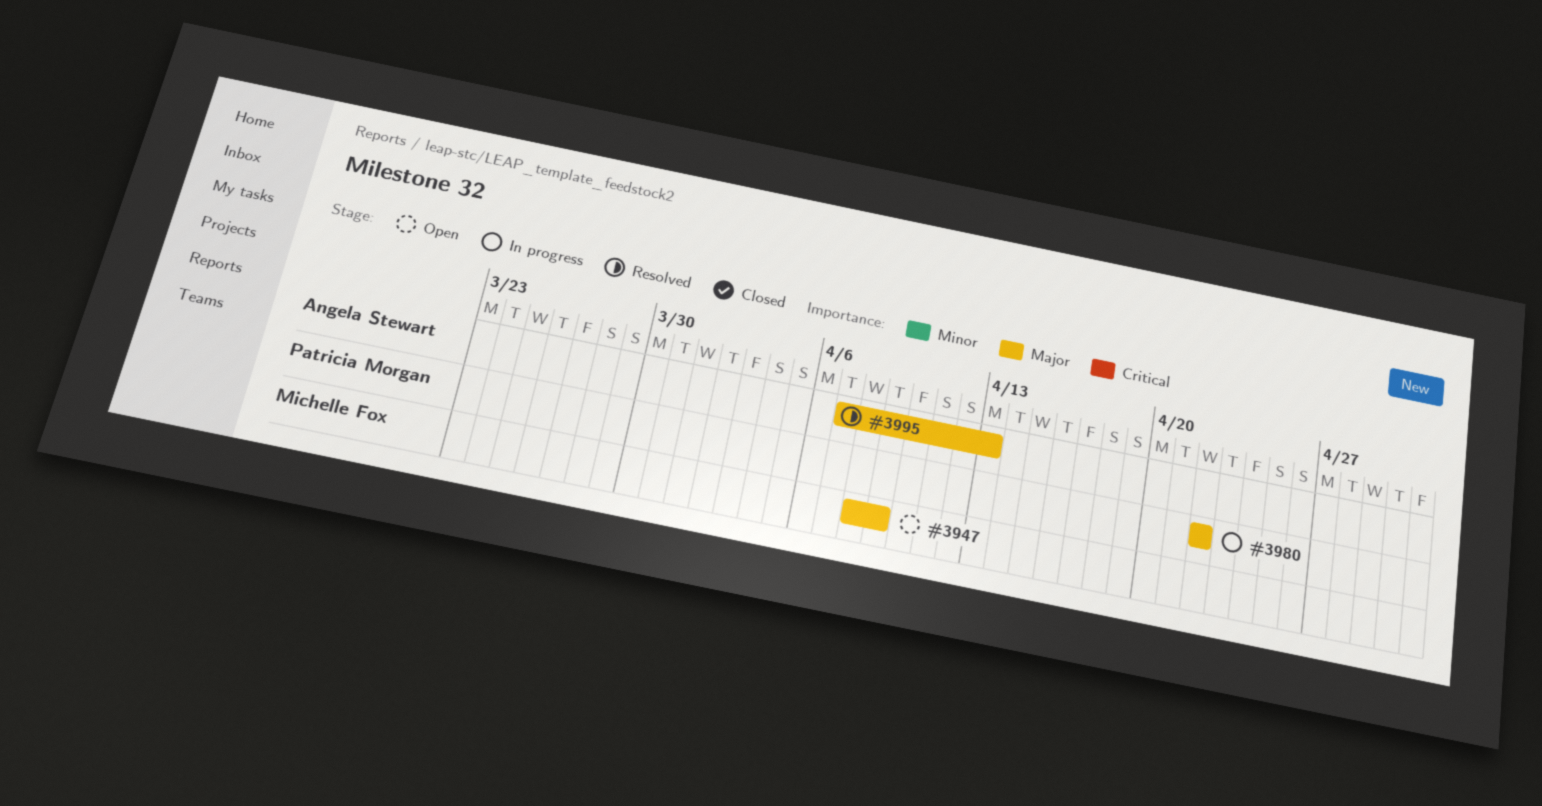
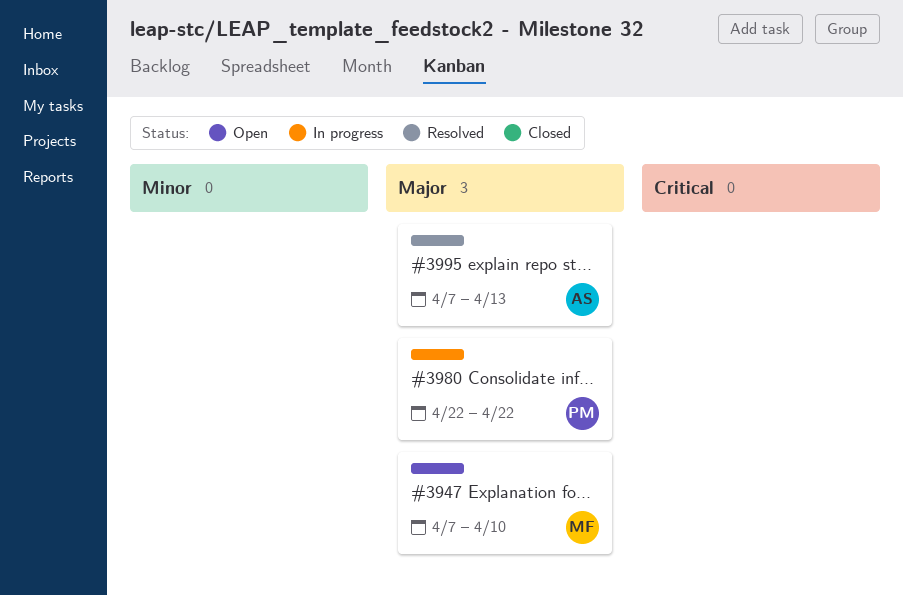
#3947, start: Apr 8 -> Apr 7
#3947, due: Apr 9 -> Apr 10

